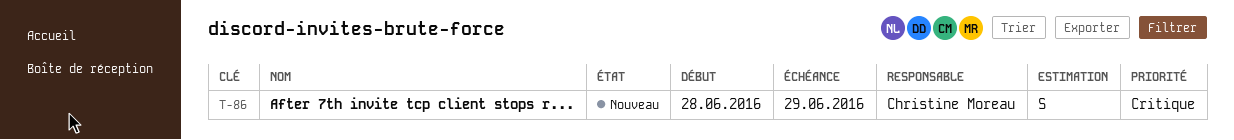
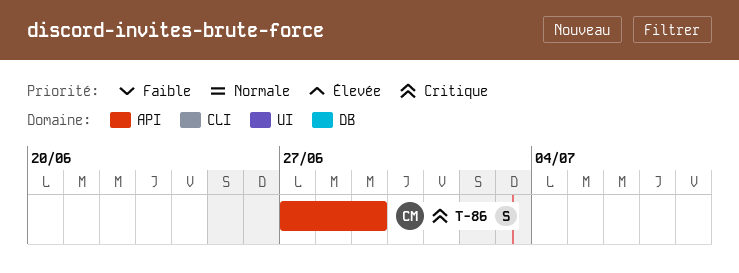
T-86, start: Jun 28 -> Jun 27

